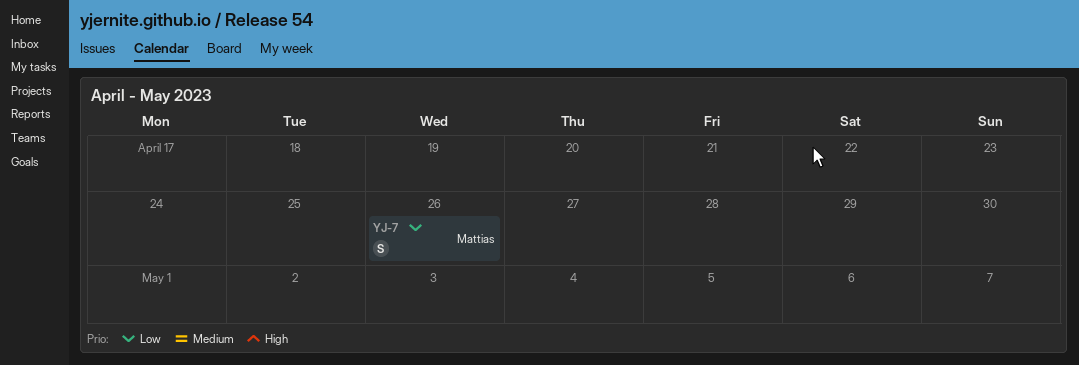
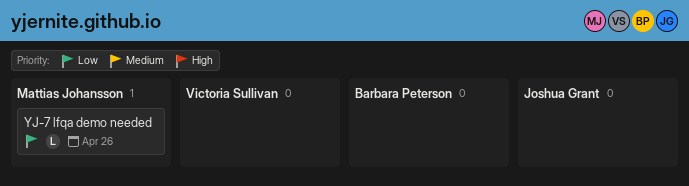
YJ-7, estimate: S -> L

